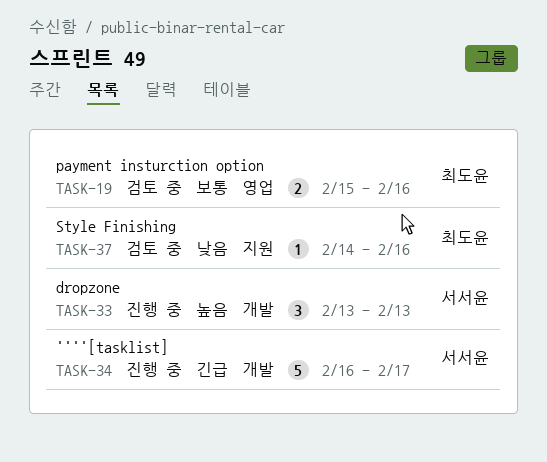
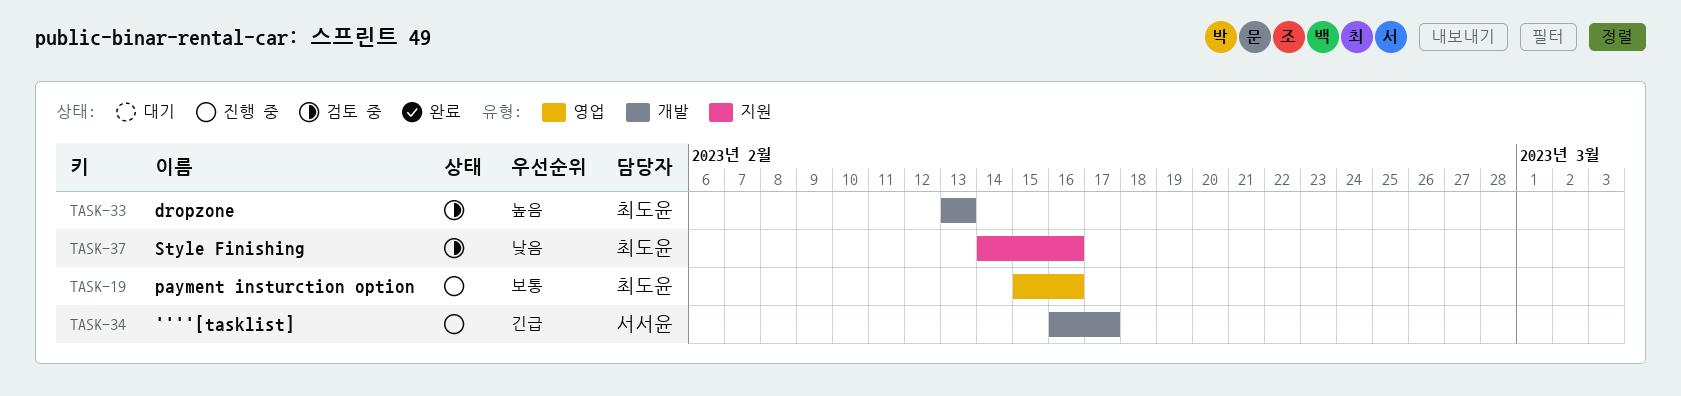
TASK-19, status: 검토 중 -> 진행 중
TASK-33, status: 진행 중 -> 검토 중
TASK-33, owner: 서서윤 -> 최도윤

